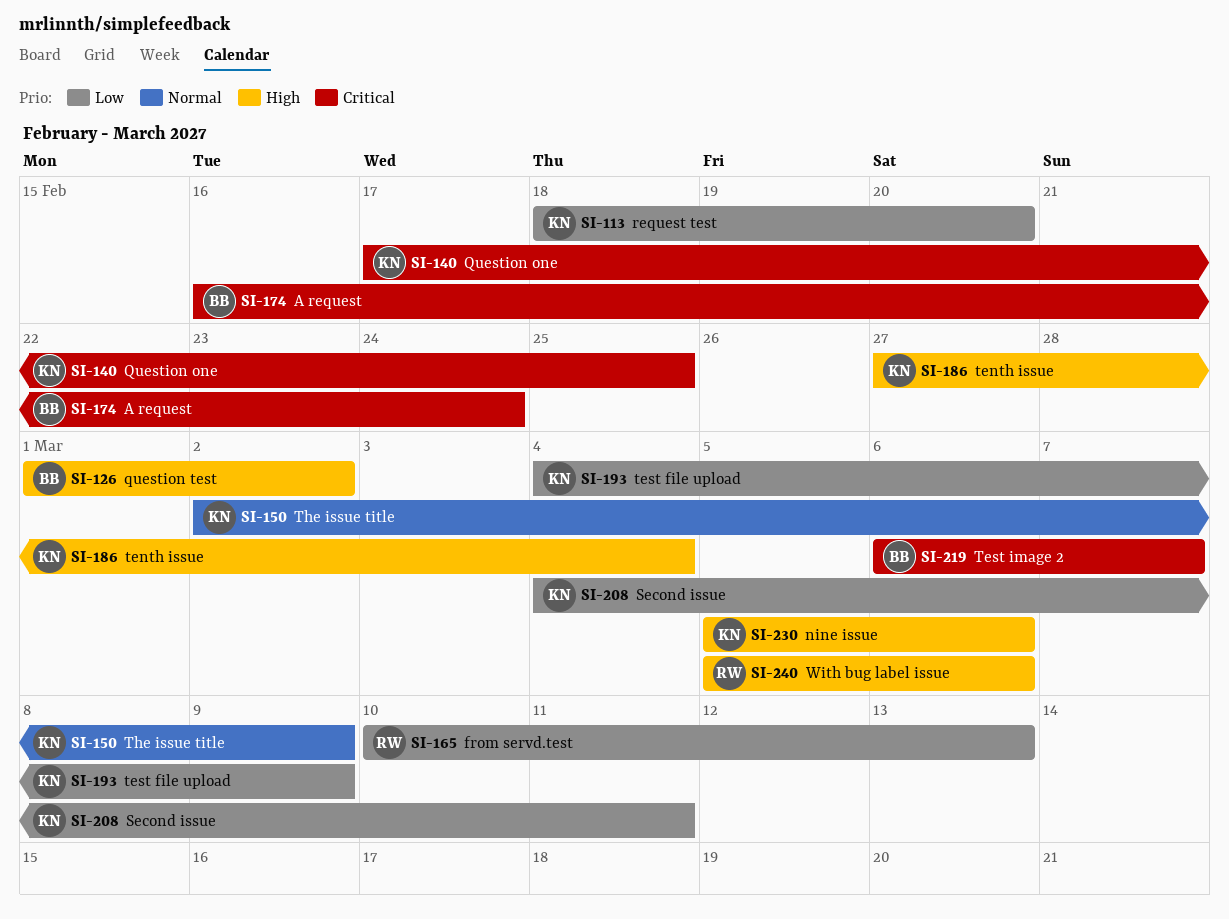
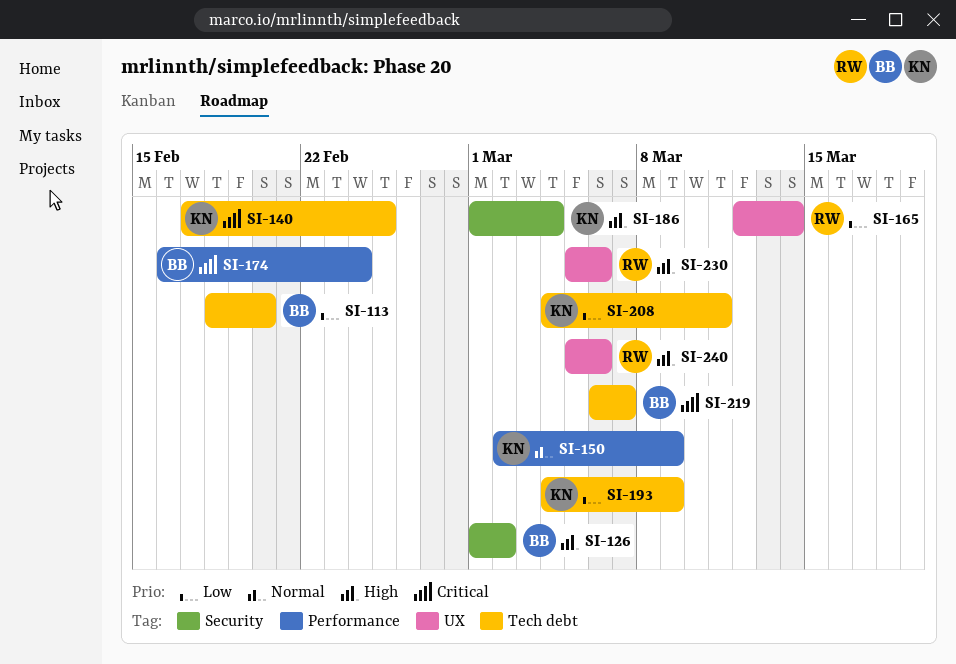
SI-113, owner: KN -> BB
SI-165, start: Mar 10 -> Mar 12
SI-165, due: Mar 13 -> Mar 14
SI-186, start: Feb 27 -> Mar 1
SI-230, owner: KN -> RW

